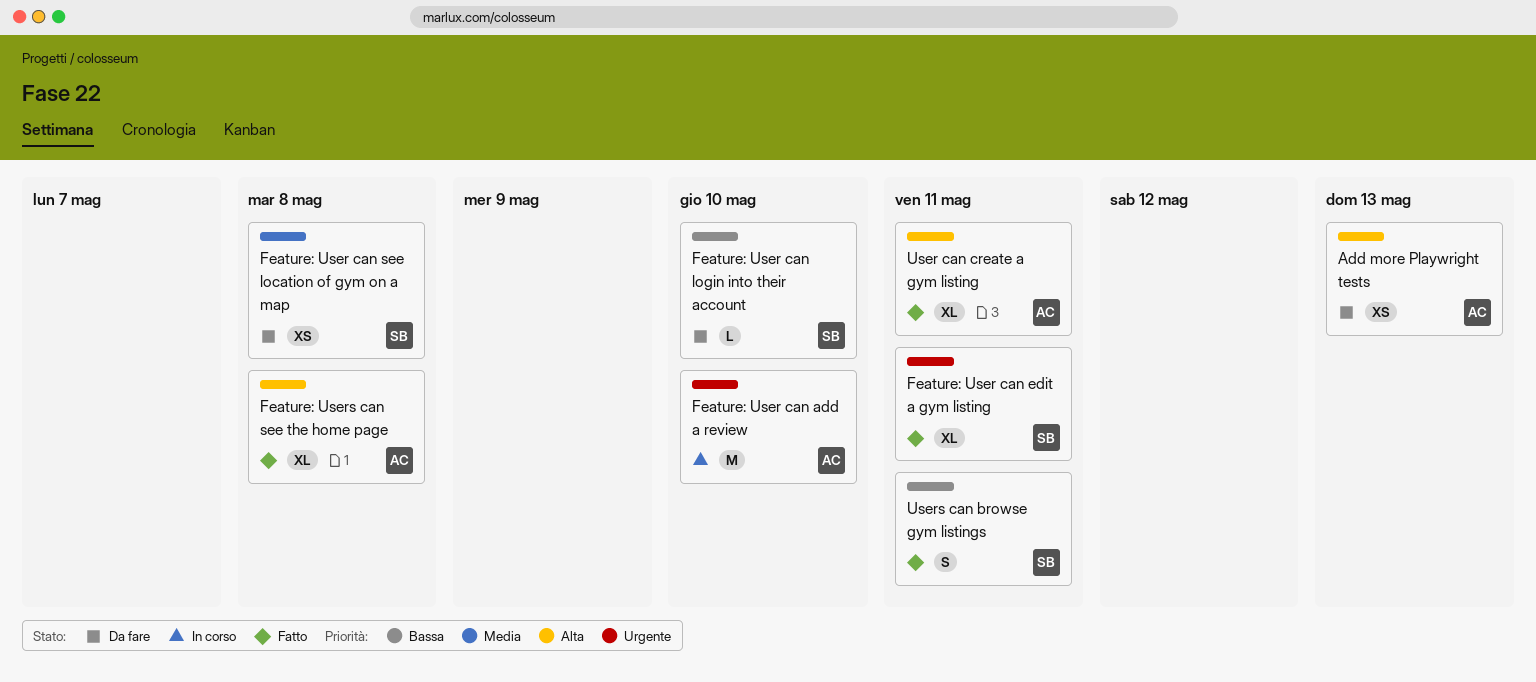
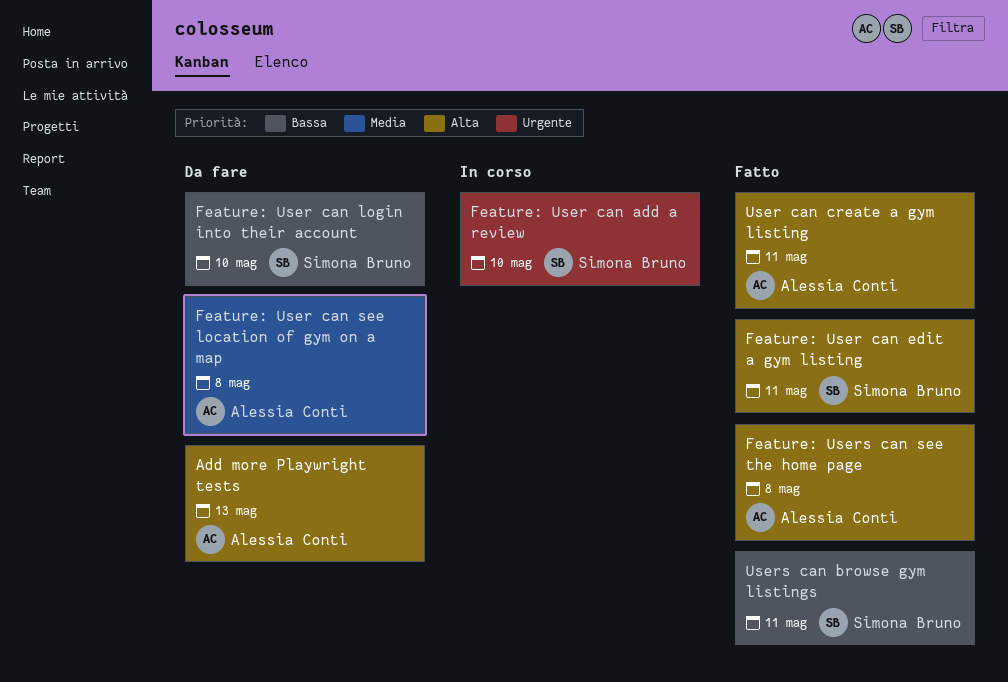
Feature: User can add a review, owner: Alessia Conti -> Simona Bruno
Feature: User can edit a gym listing, priority: Urgente -> Alta
Feature: User can see location of gym on a map, owner: Simona Bruno -> Alessia Conti

